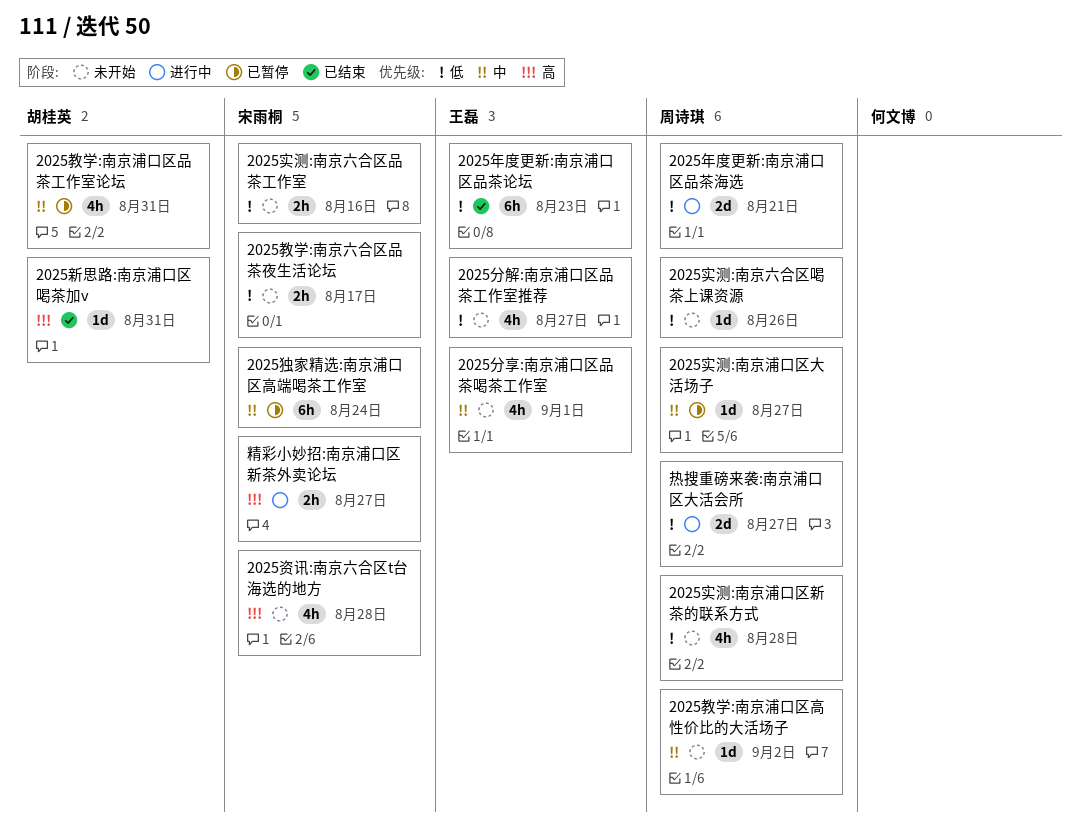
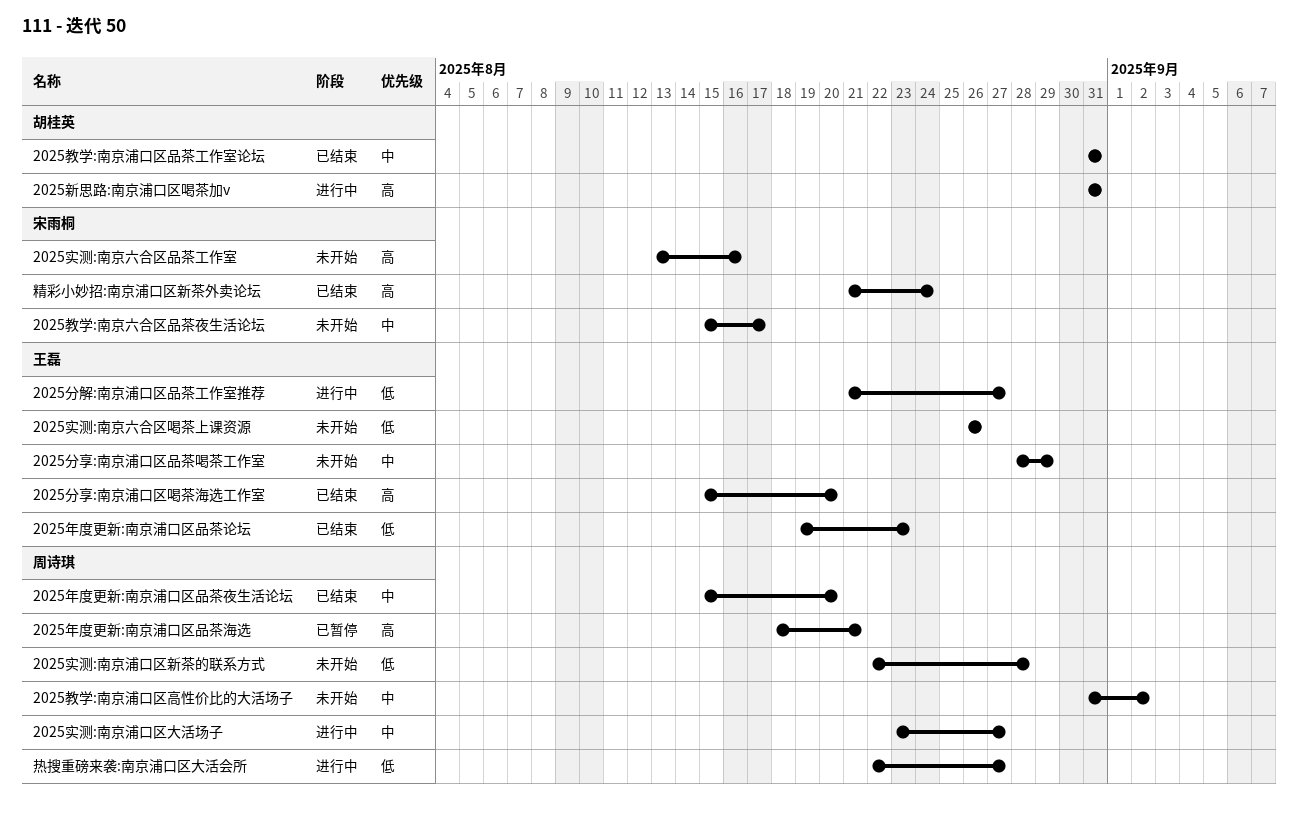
2025分享:南京浦口区品茶喝茶工作室, due: Sep 1 -> Aug 29
2025分享:南京浦口区喝茶海选工作室: none -> present
2025分解:南京浦口区品茶工作室推荐, status: 未开始 -> 进行中
2025实测:南京六合区品茶工作室, priority: 低 -> 高
2025实测:南京六合区喝茶上课资源, owner: 周诗琪 -> 王磊
2025实测:南京浦口区大活场子, status: 已暂停 -> 进行中
2025年度更新:南京浦口区品茶夜生活论坛: none -> present
2025年度更新:南京浦口区品茶海选, status: 进行中 -> 已暂停
2025年度更新:南京浦口区品茶海选, priority: 低 -> 高
2025教学:南京六合区品茶夜生活论坛, priority: 低 -> 中
2025教学:南京浦口区品茶工作室论坛, status: 已暂停 -> 已结束
2025新思路:南京浦口区喝茶加v, status: 已结束 -> 进行中
2025独家精选:南京浦口区高端喝茶工作室: present -> none
2025资讯:南京六合区t台海选的地方: present -> none
精彩小妙招:南京浦口区新茶外卖论坛, status: 进行中 -> 已结束
精彩小妙招:南京浦口区新茶外卖论坛, due: Aug 27 -> Aug 24

